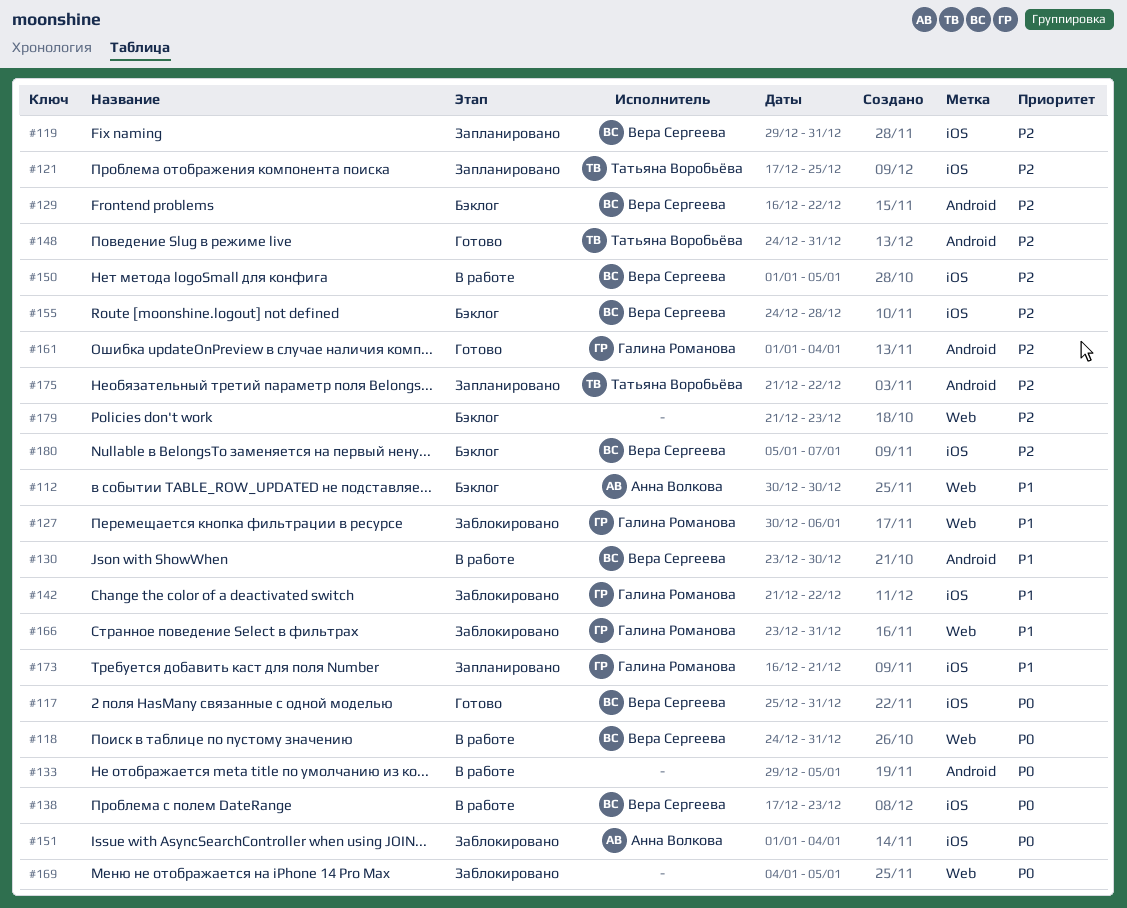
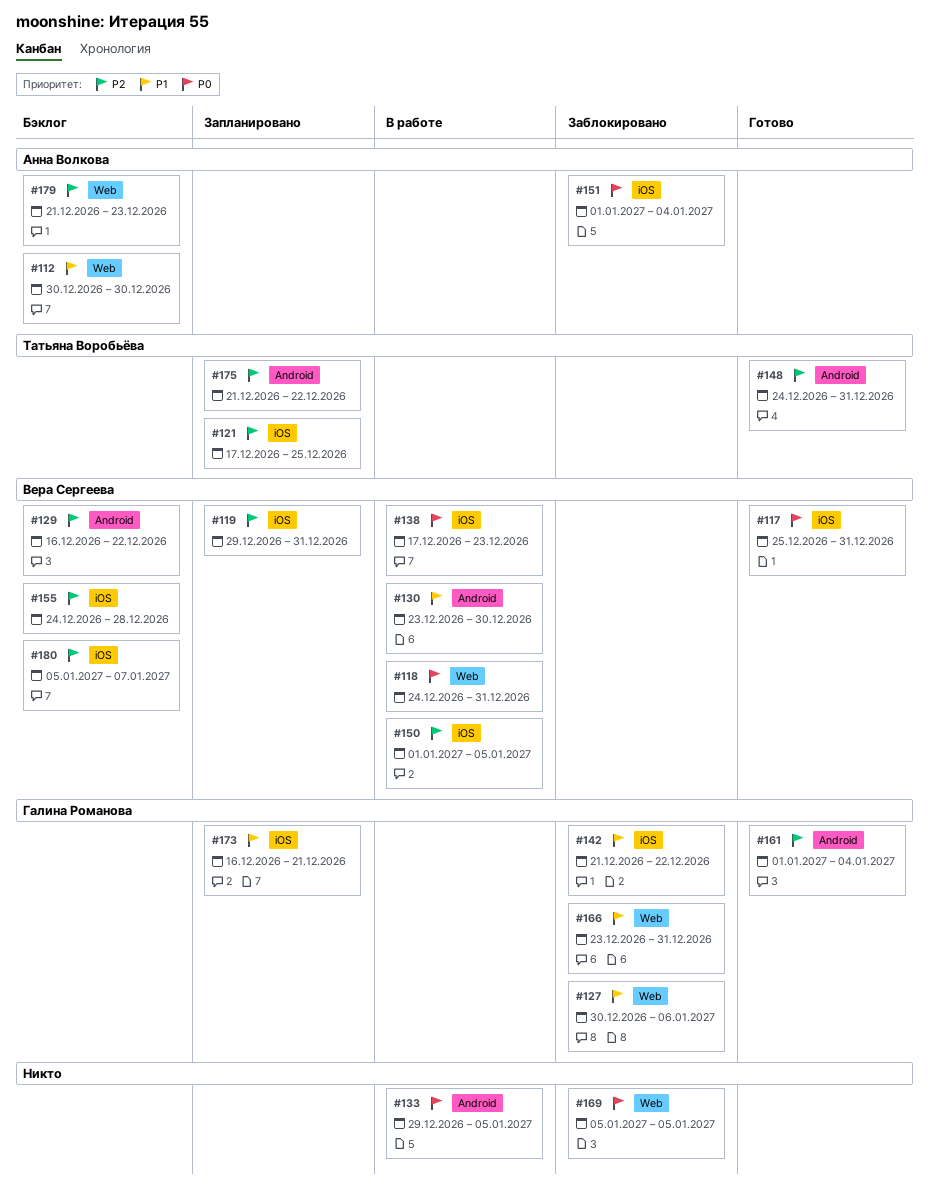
#169, start: Jan 4 -> Jan 5
#179, owner: none -> Анна Волкова

